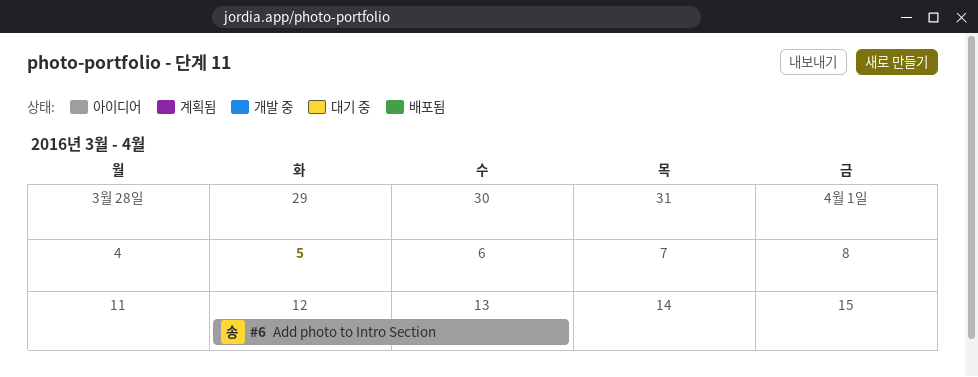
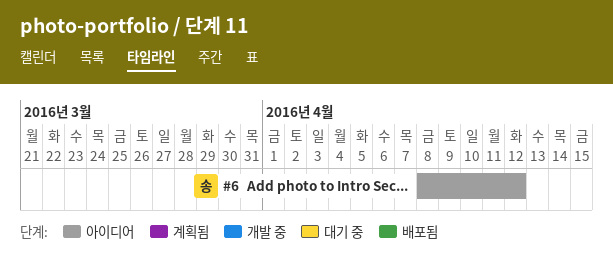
#6, start: Apr 12 -> Apr 8
#6, due: Apr 13 -> Apr 12

